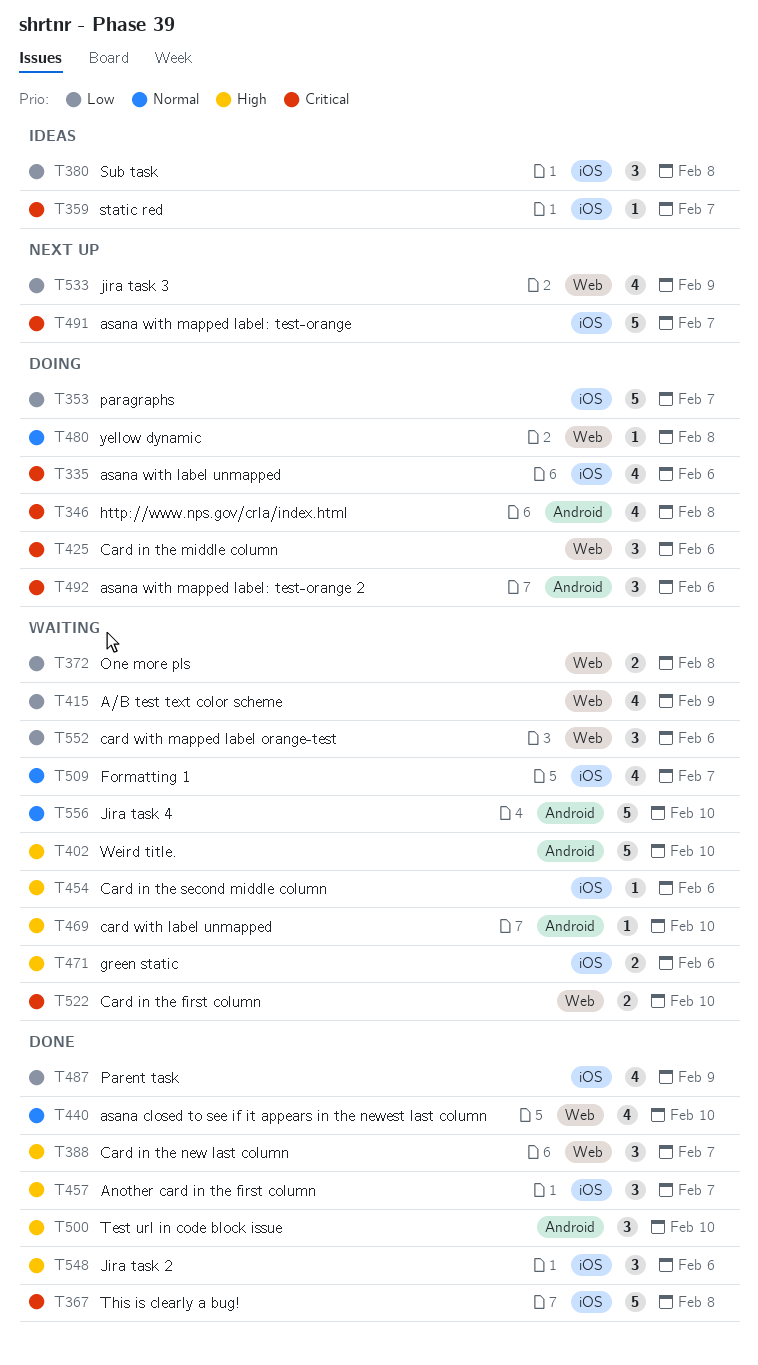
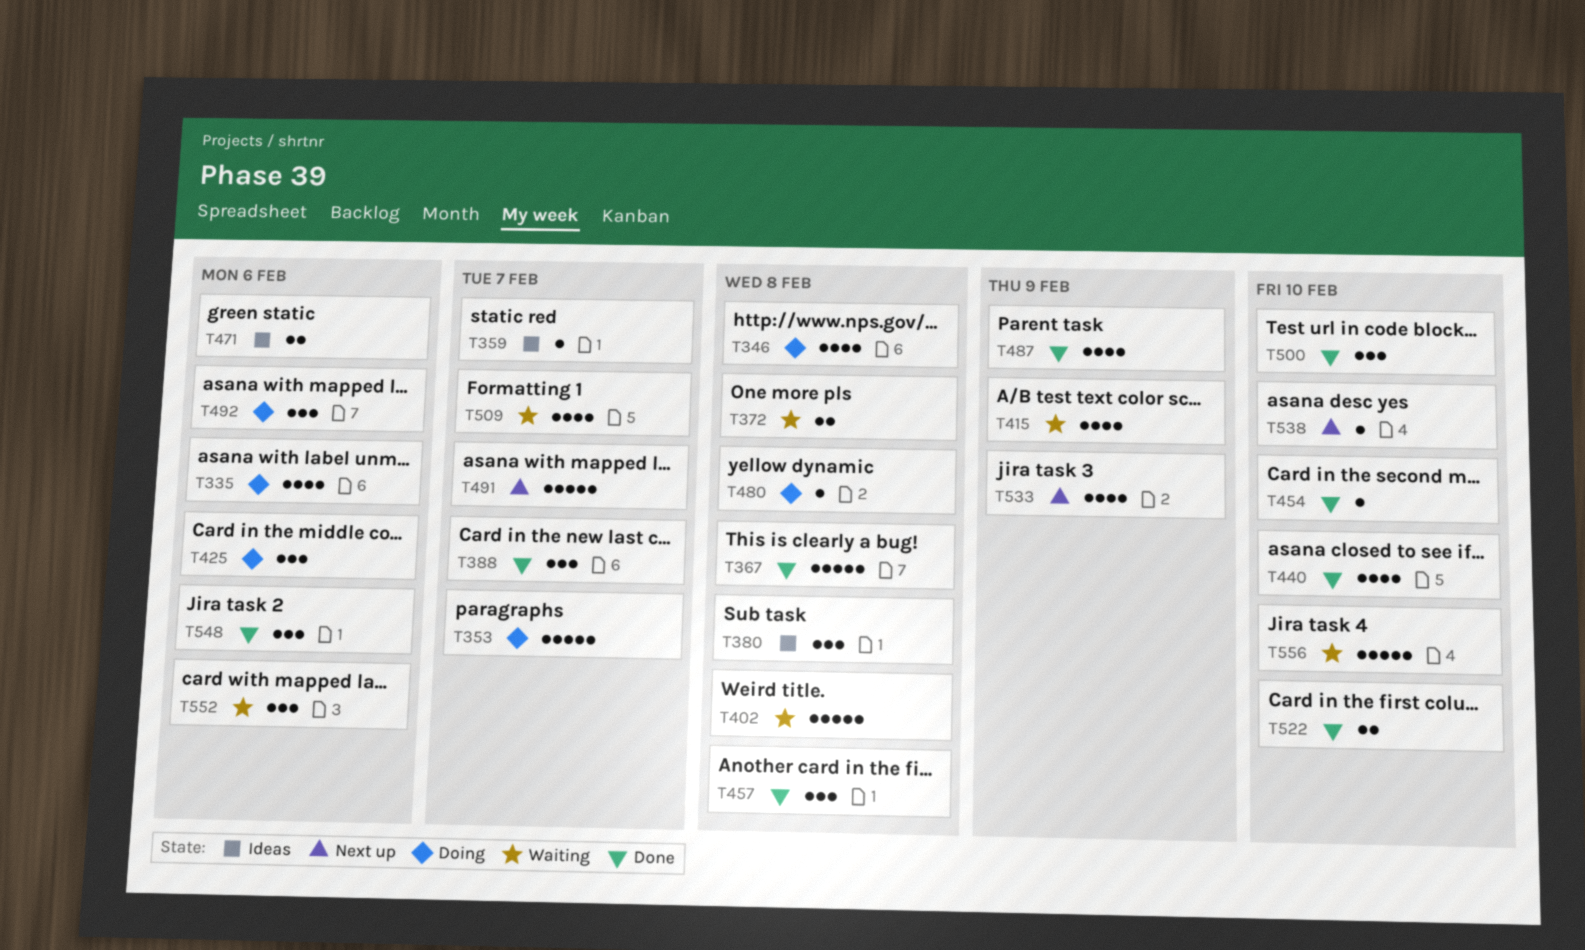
T402, due: Feb 10 -> Feb 8
T454, status: Waiting -> Done
T454, due: Feb 6 -> Feb 10
T457, due: Feb 7 -> Feb 8
T469: present -> none
T471, status: Waiting -> Ideas
T522, status: Waiting -> Done
T538: none -> present

